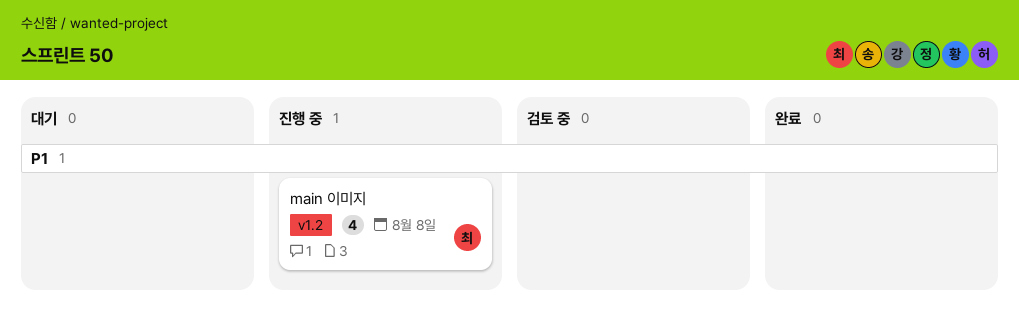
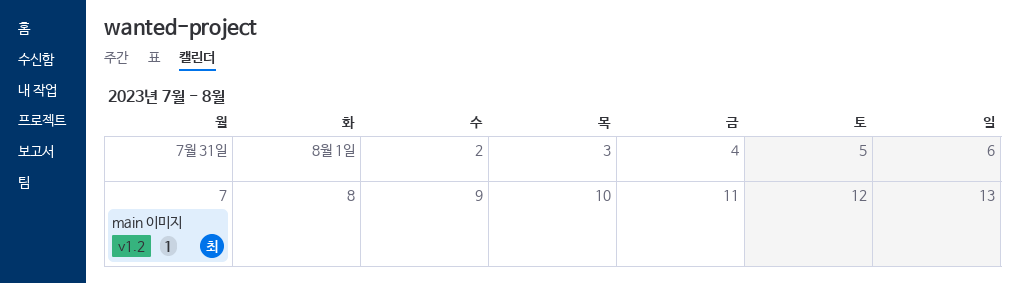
main 이미지, estimate: 4 -> 1
main 이미지, due: Aug 8 -> Aug 7

